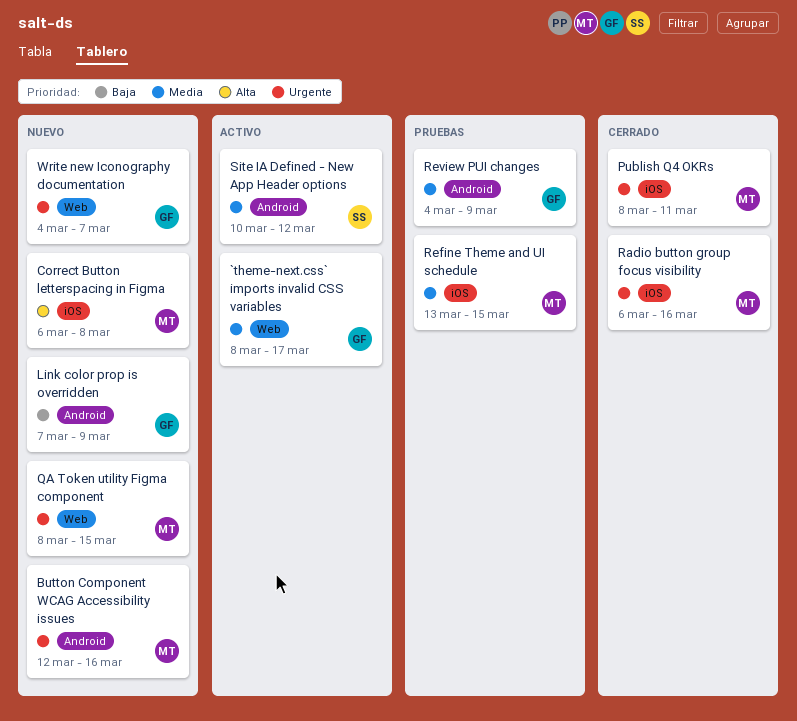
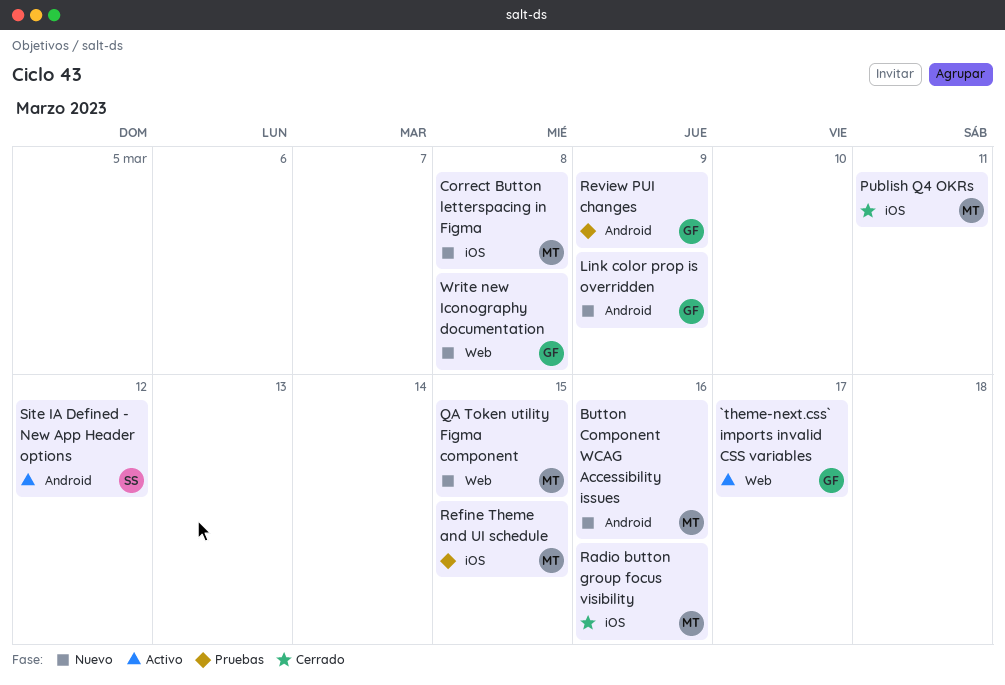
Write new Iconography documentation, due: Mar 7 -> Mar 8

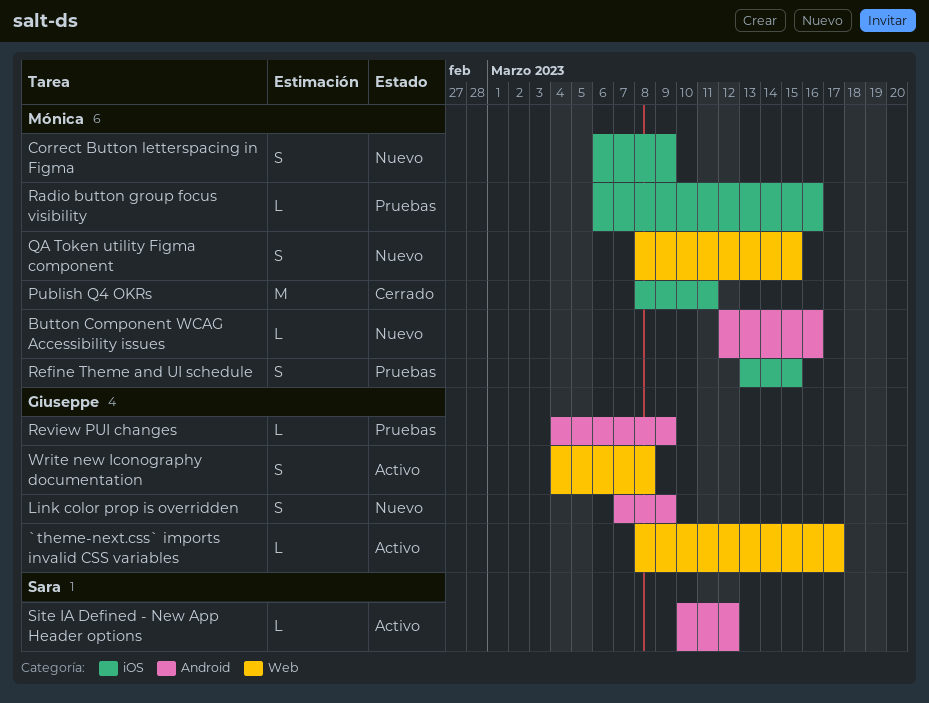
Correct Button letterspacing in Figma, due: Mar 8 -> Mar 9
Radio button group focus visibility, status: Cerrado -> Pruebas
Write new Iconography documentation, status: Nuevo -> Activo

